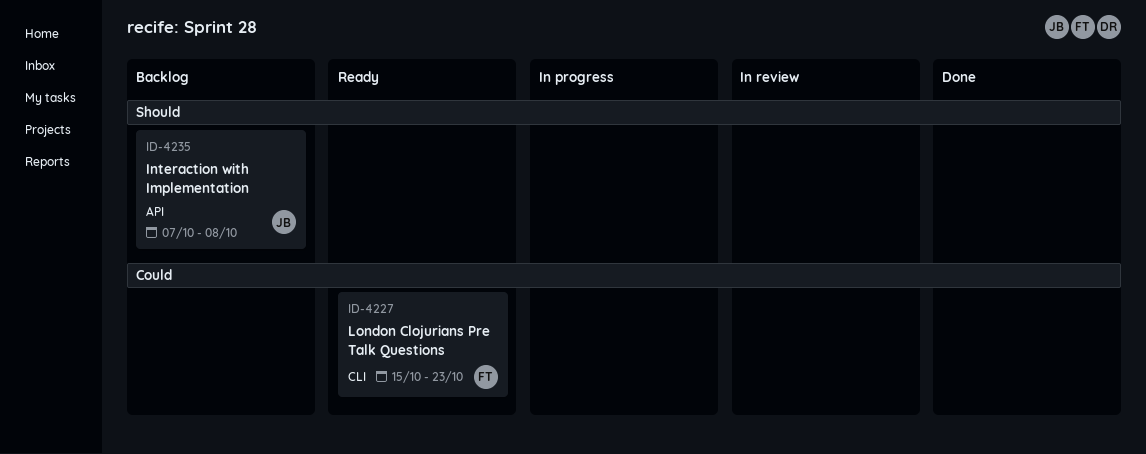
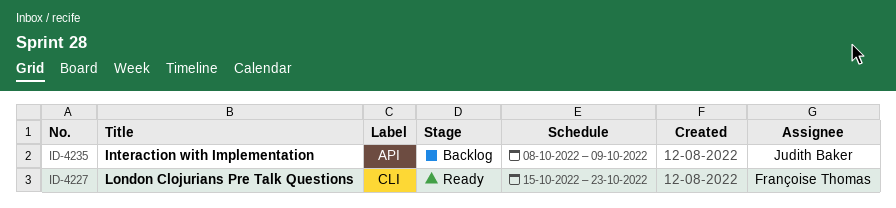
ID-4235, start: Oct 7 -> Oct 8
ID-4235, due: Oct 8 -> Oct 9

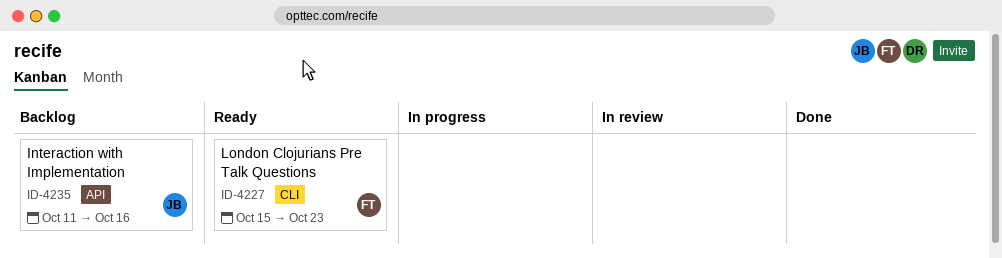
ID-4235, start: Oct 8 -> Oct 11
ID-4235, due: Oct 9 -> Oct 16

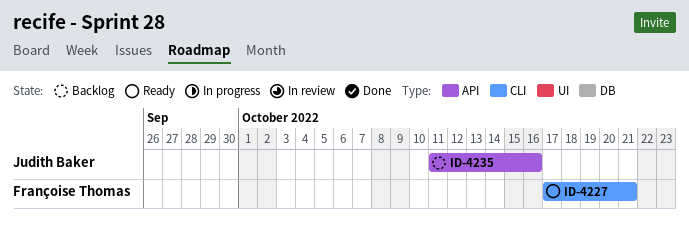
ID-4227, start: Oct 15 -> Oct 17
ID-4227, due: Oct 23 -> Oct 21

